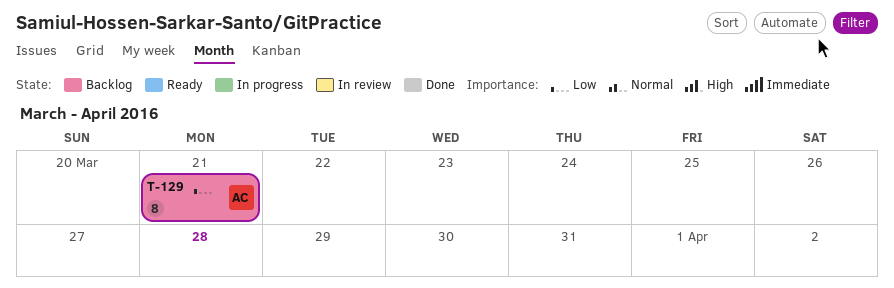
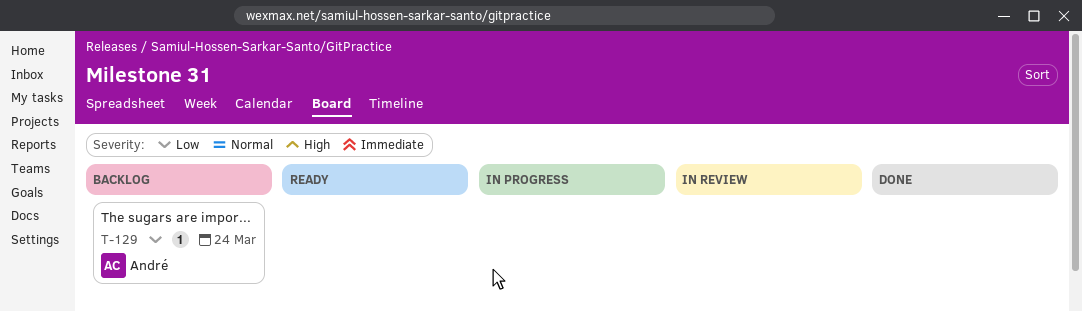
T-129, estimate: 8 -> 1
T-129, due: Mar 21 -> Mar 24

